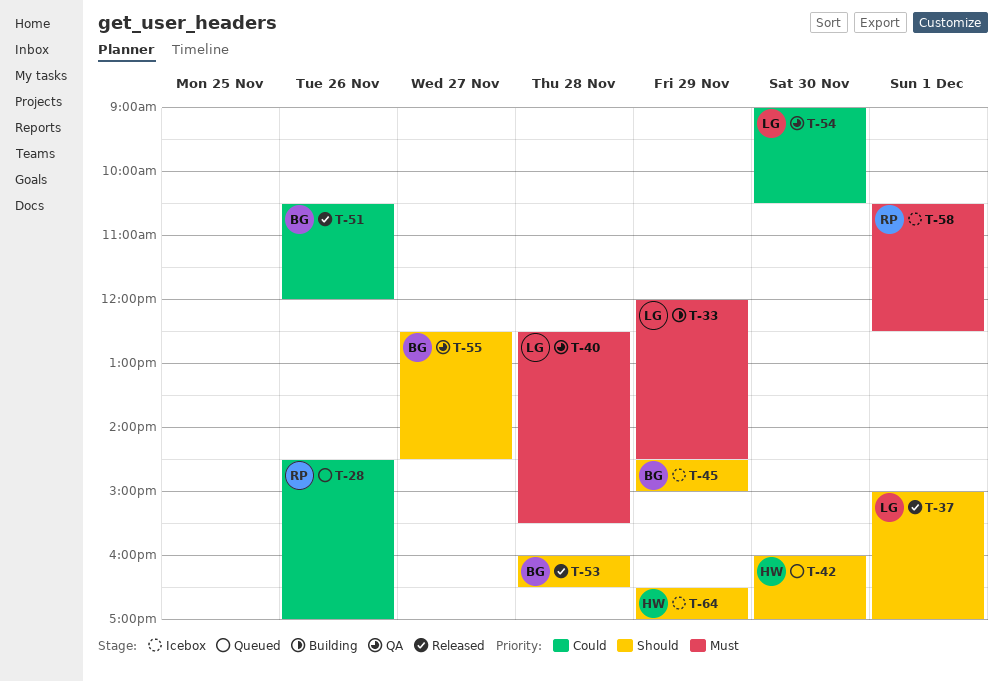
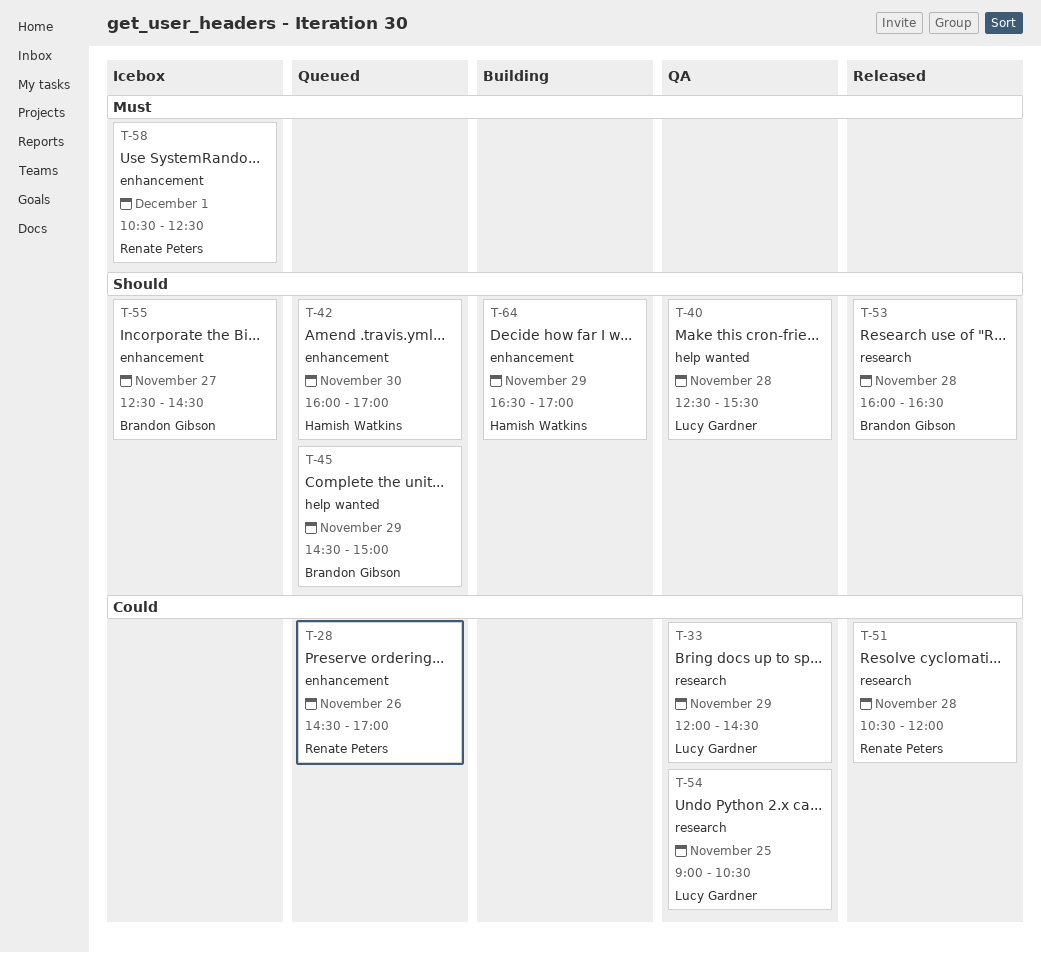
T-33, status: Building -> QA
T-33, priority: Must -> Could
T-37: present -> none
T-40, priority: Must -> Should
T-45, status: Icebox -> Queued
T-51, owner: Brandon Gibson -> Renate Peters
T-51, day: Nov 26 -> Nov 28
T-54, day: Nov 30 -> Nov 25
T-55, status: QA -> Icebox
T-64, status: Icebox -> Building

